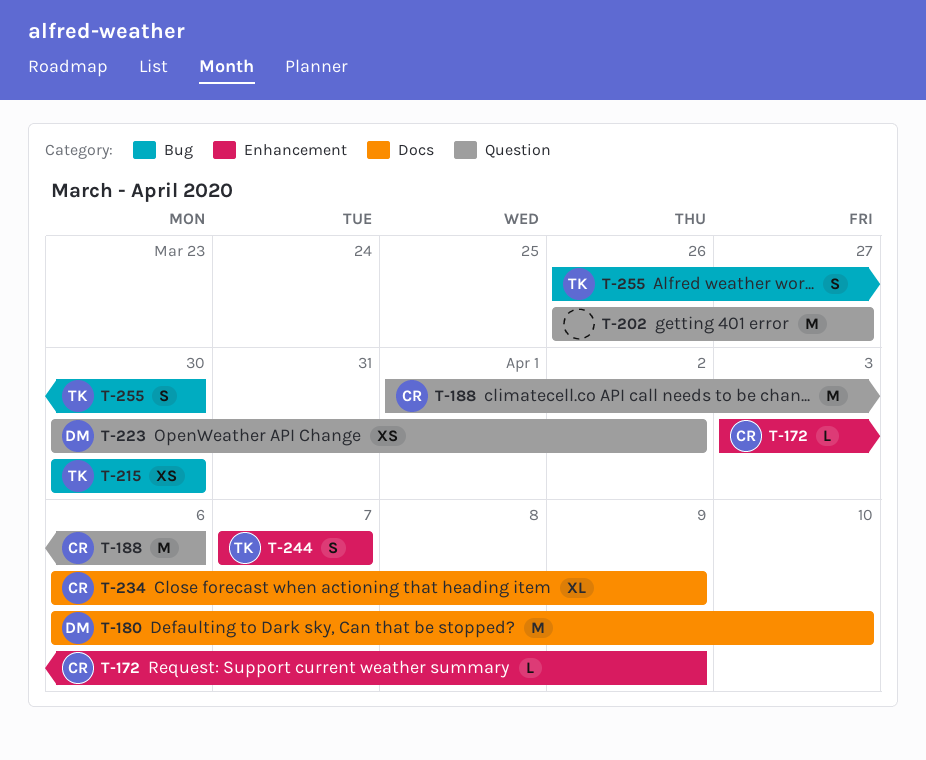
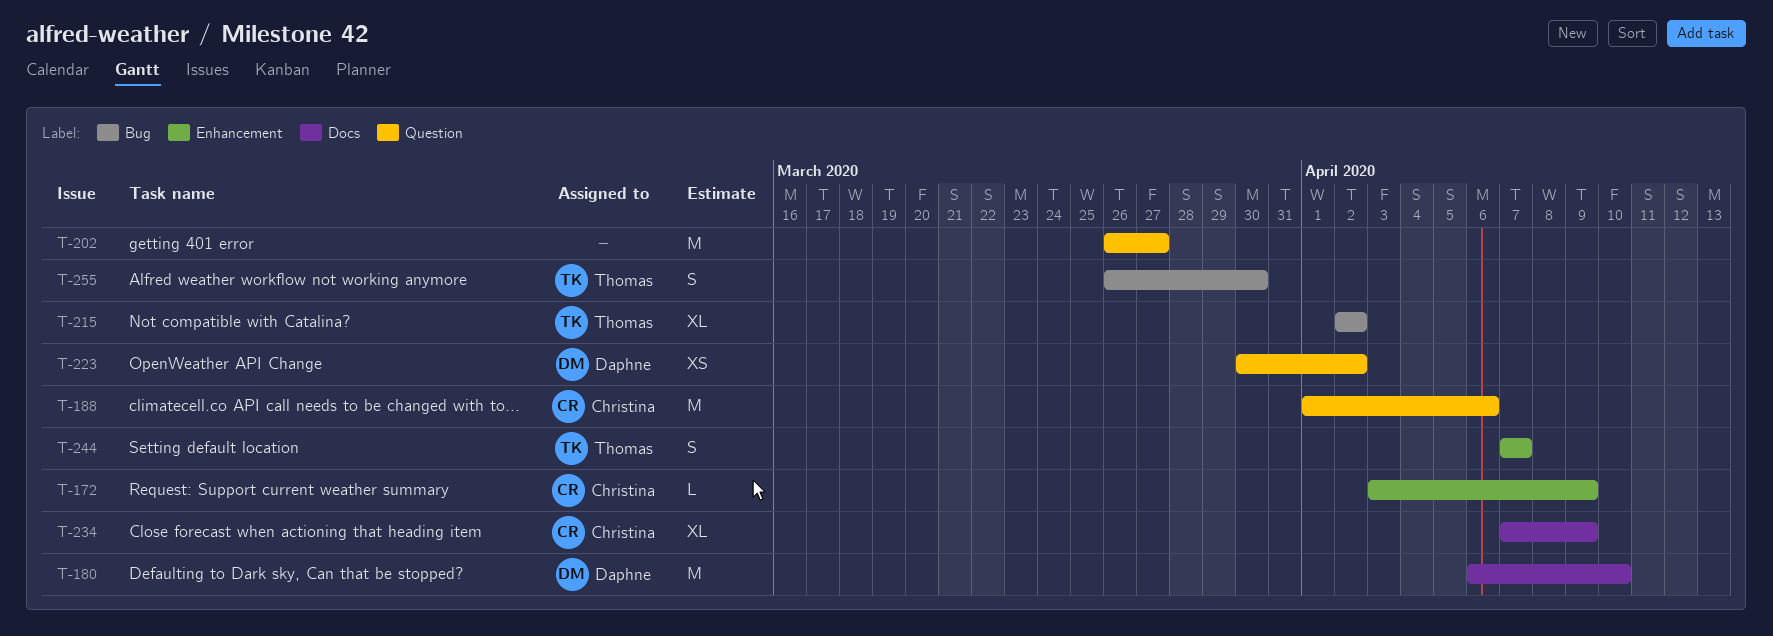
T-215, estimate: XS -> XL
T-215, start: Mar 30 -> Apr 2
T-215, due: Mar 30 -> Apr 2
T-234, start: Apr 6 -> Apr 7

